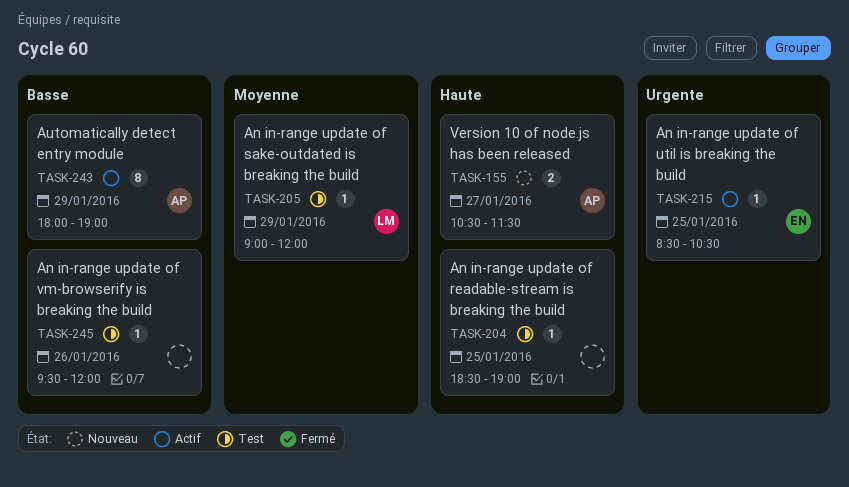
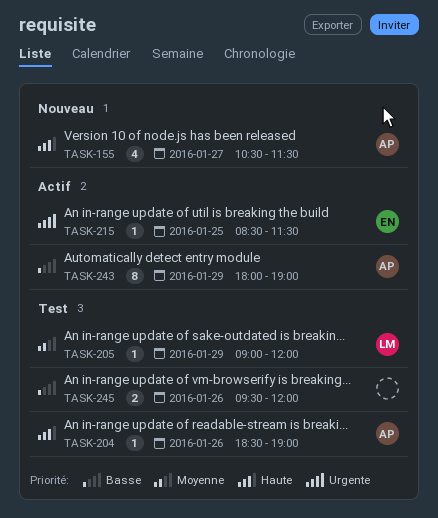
TASK-155, estimate: 2 -> 4
TASK-204, owner: none -> AP
TASK-204, day: Jan 25 -> Jan 26
TASK-215, ends: 10:30 -> 11:30
TASK-245, estimate: 1 -> 2

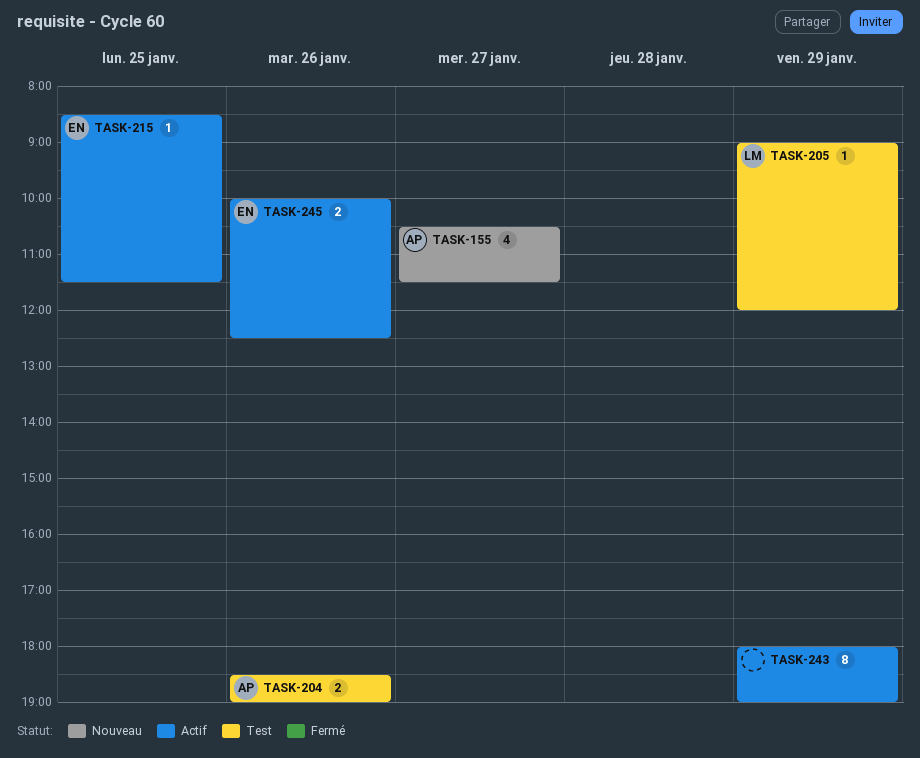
TASK-204, estimate: 1 -> 2
TASK-243, owner: AP -> none
TASK-245, status: Test -> Actif
TASK-245, owner: none -> EN
TASK-245, begins: 09:30 -> 10:00
TASK-245, ends: 12:00 -> 12:30

